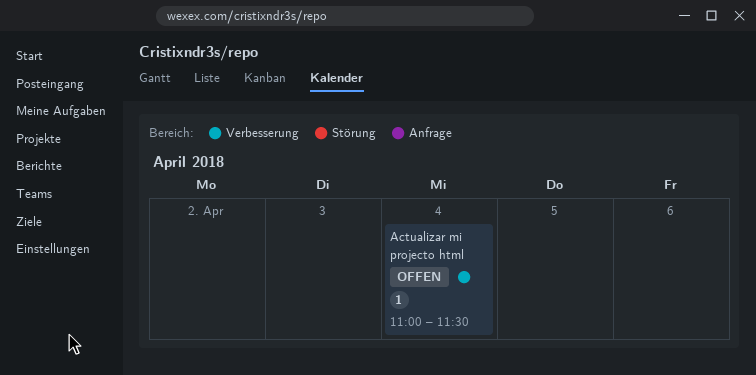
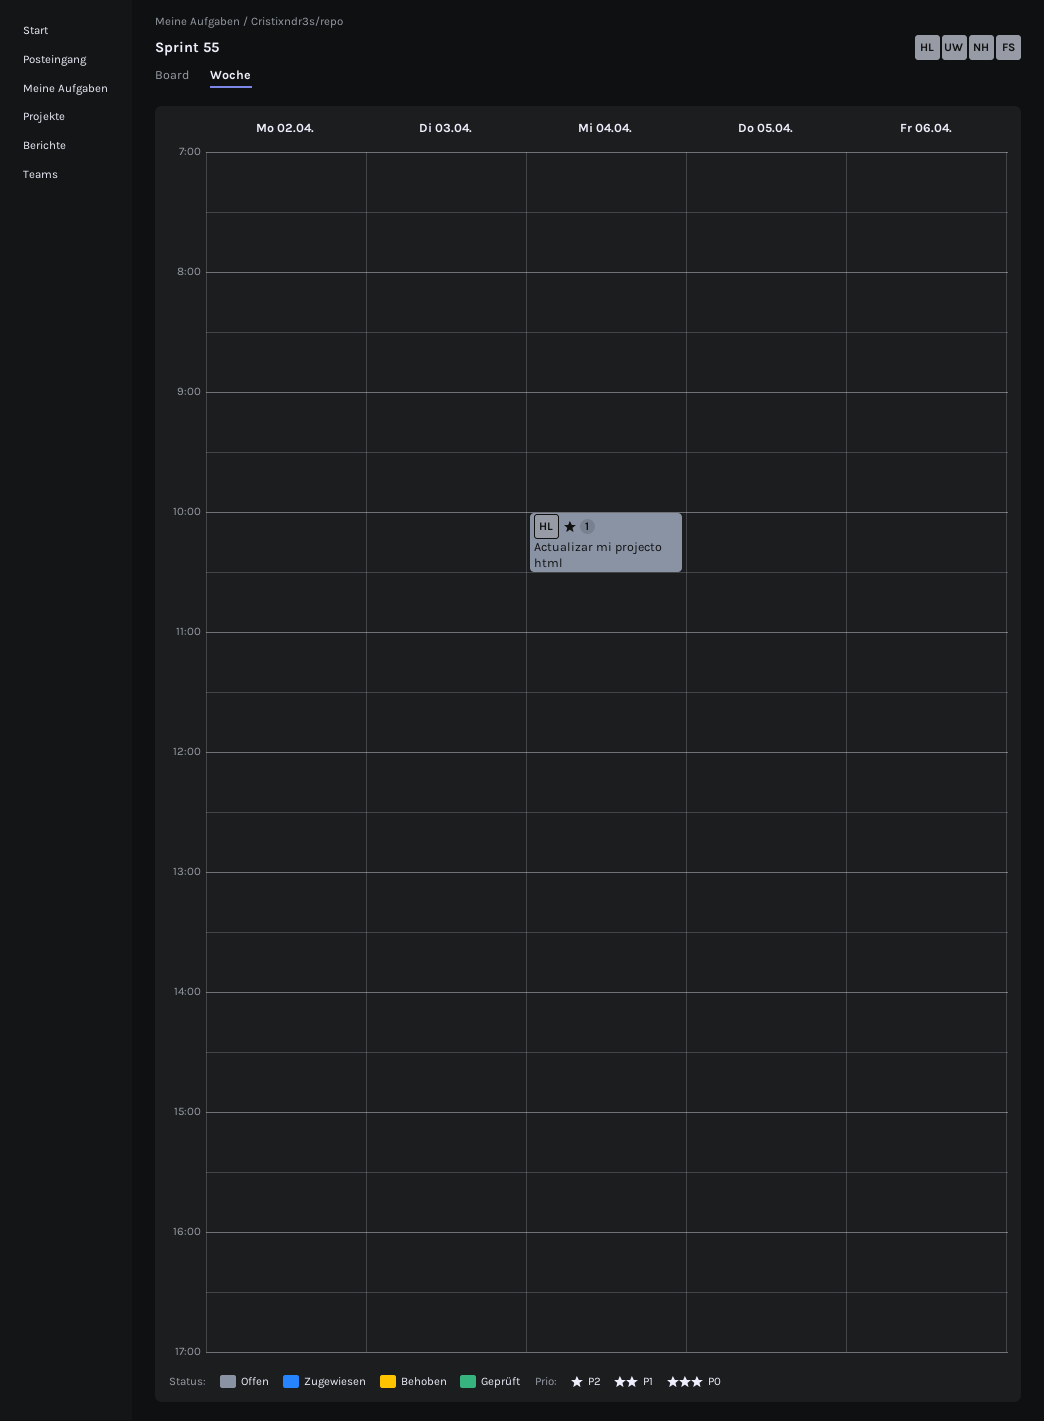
Actualizar mi projecto html, begins: 11:00 -> 10:00
Actualizar mi projecto html, ends: 11:30 -> 10:30

